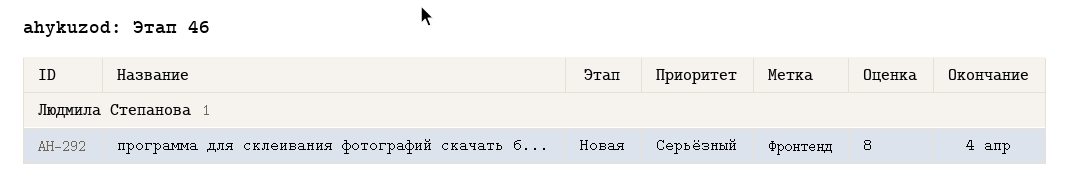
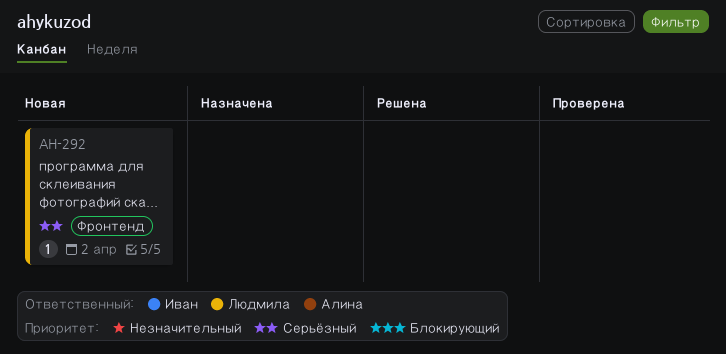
AH-292, estimate: 8 -> 1
AH-292, due: Apr 4 -> Apr 2

